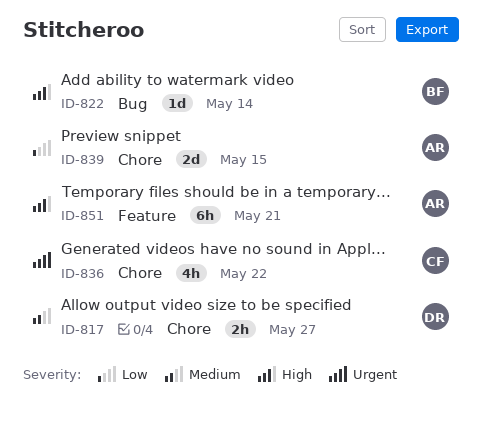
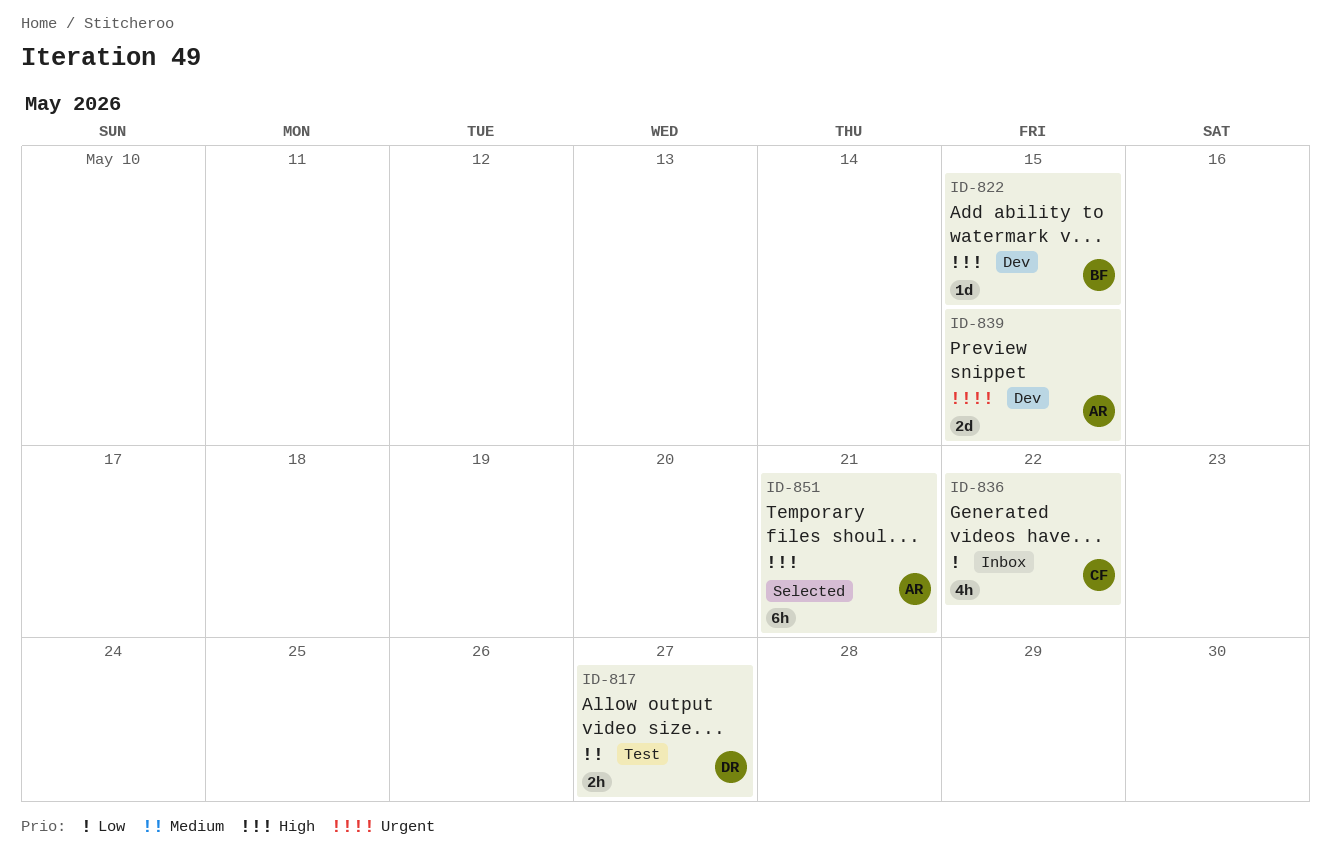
ID-822, due: May 14 -> May 15
ID-836, priority: Urgent -> Low
ID-839, priority: Low -> Urgent

